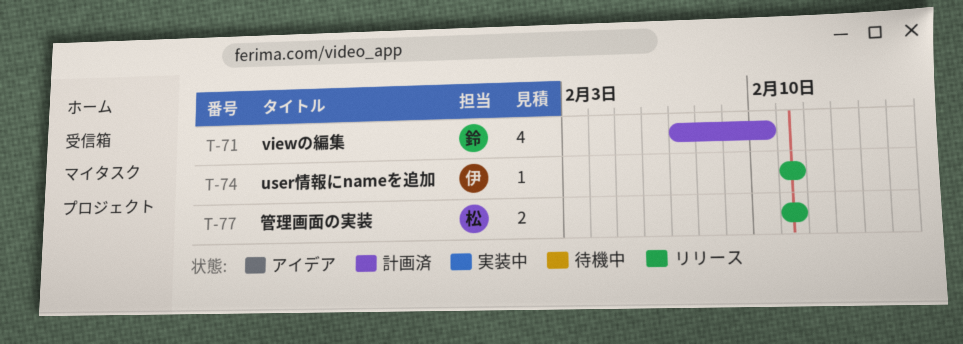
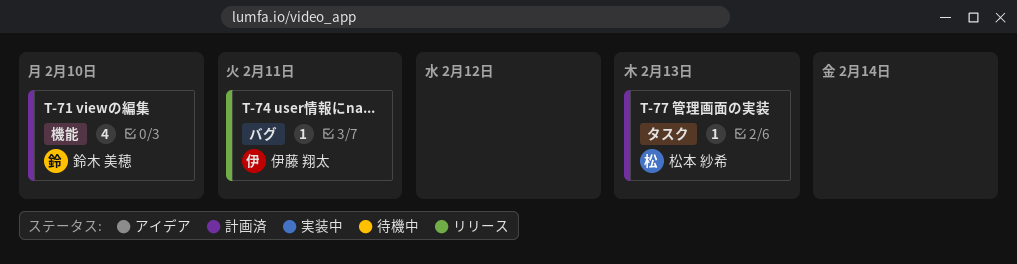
T-77, status: リリース -> 計画済
T-77, estimate: 2 -> 1
T-77, due: Feb 11 -> Feb 13

